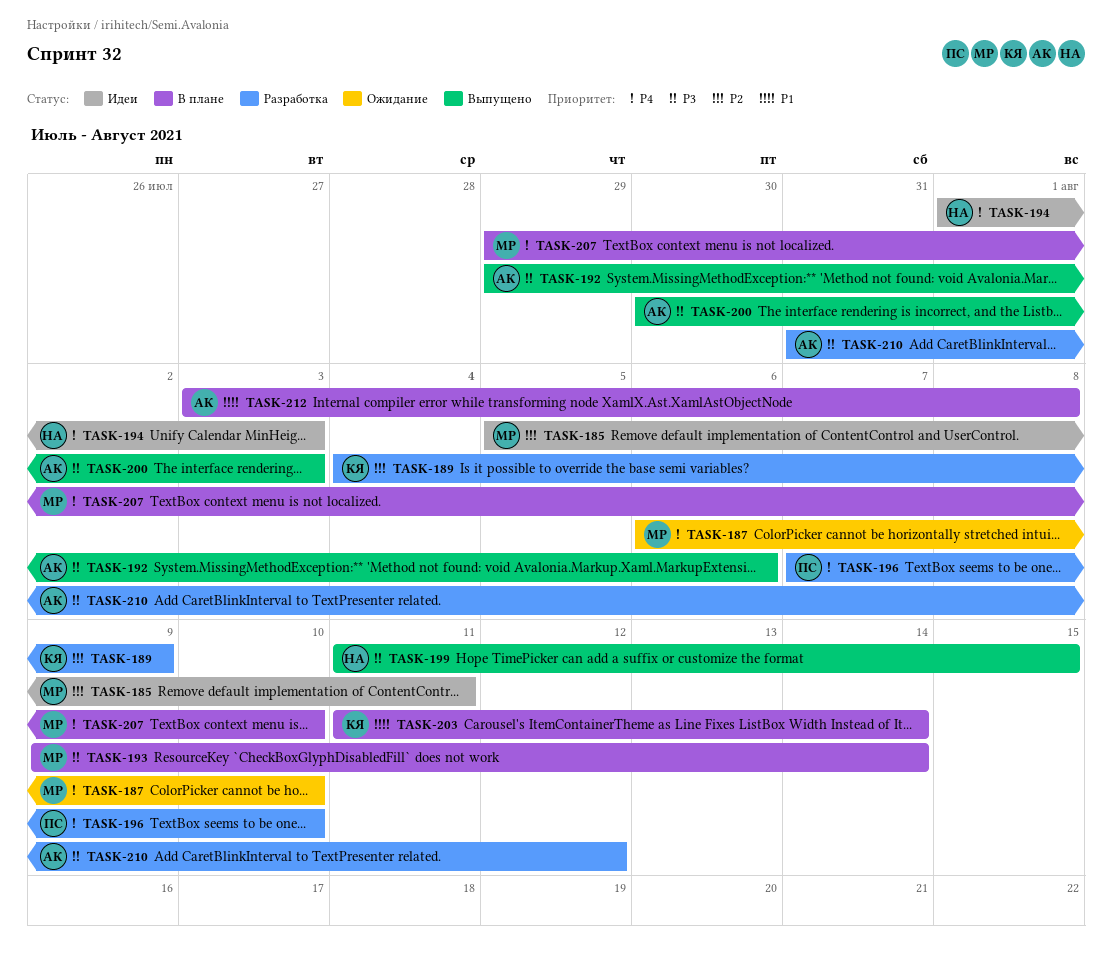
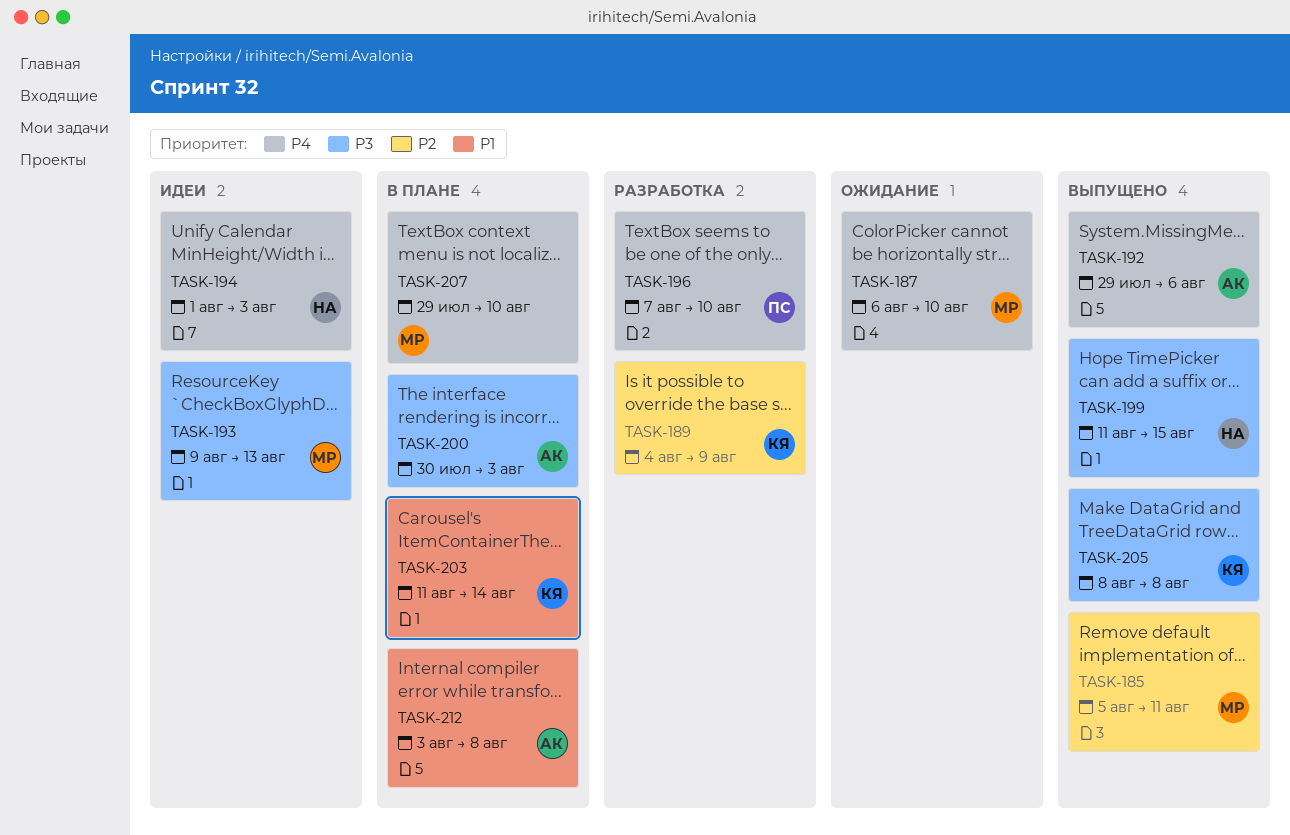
TASK-185, status: Идеи -> Выпущено
TASK-192, priority: P3 -> P4
TASK-193, status: В плане -> Идеи
TASK-193, due: Aug 14 -> Aug 13
TASK-200, status: Выпущено -> В плане
TASK-205: none -> present
TASK-210: present -> none

